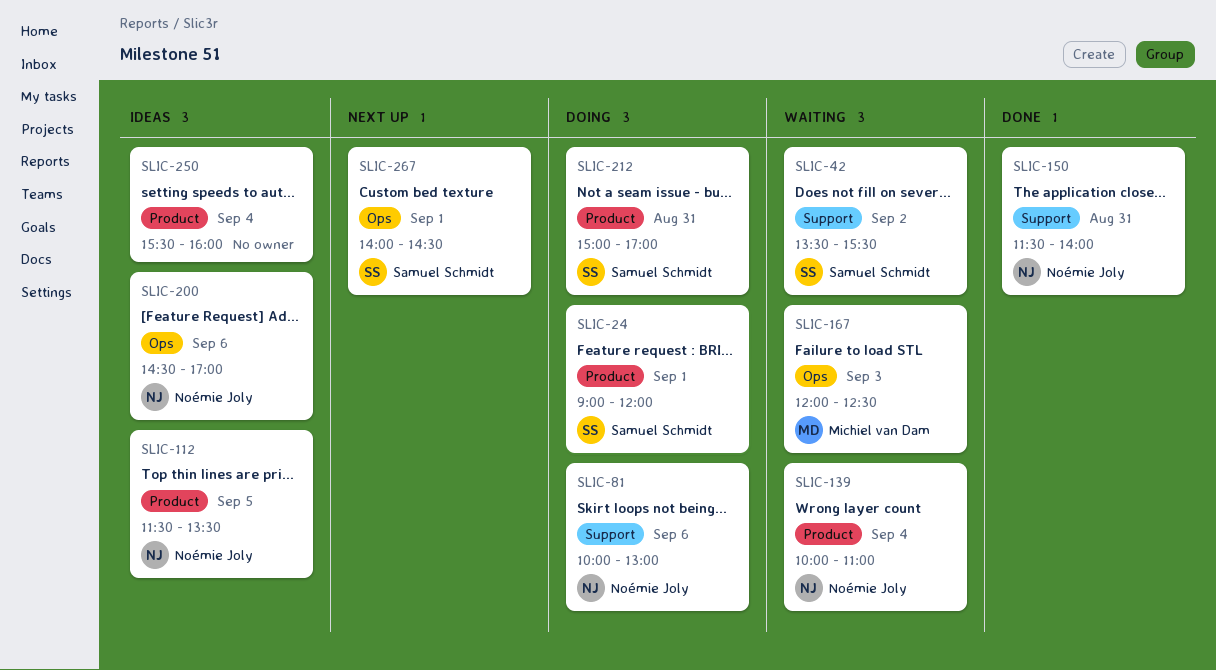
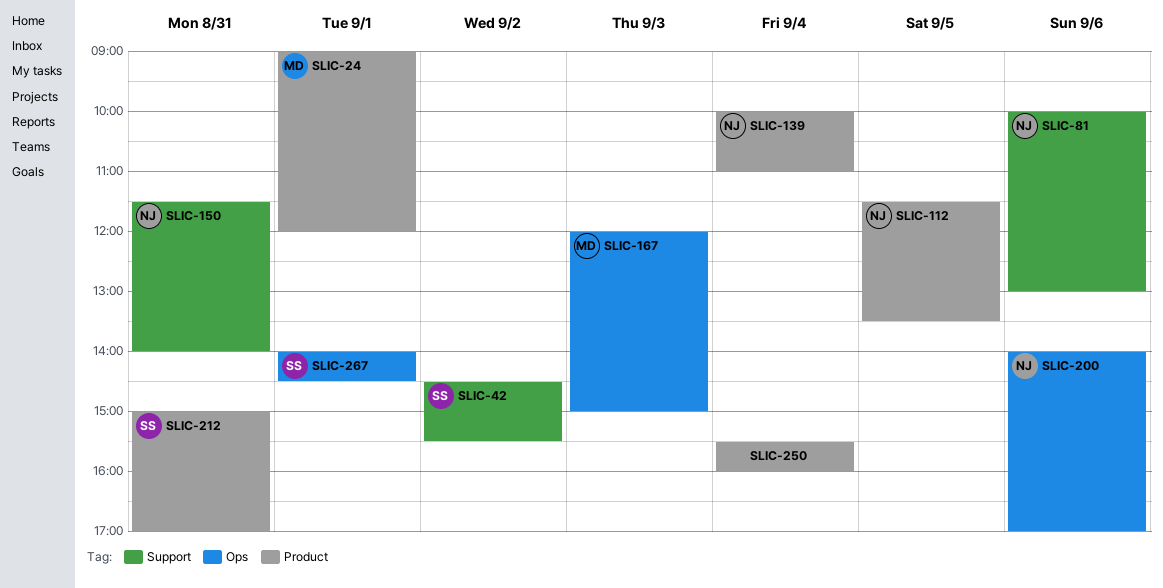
SLIC-24, owner: Samuel Schmidt -> Michiel van Dam
SLIC-42, begins: 13:30 -> 14:30
SLIC-167, ends: 12:30 -> 15:00
SLIC-200, begins: 14:30 -> 14:00

